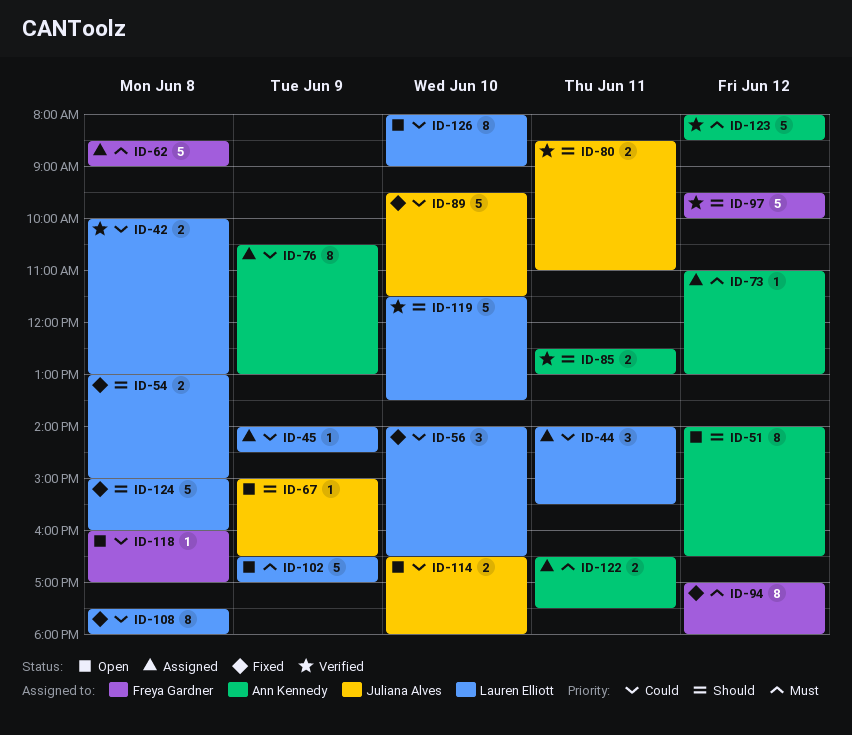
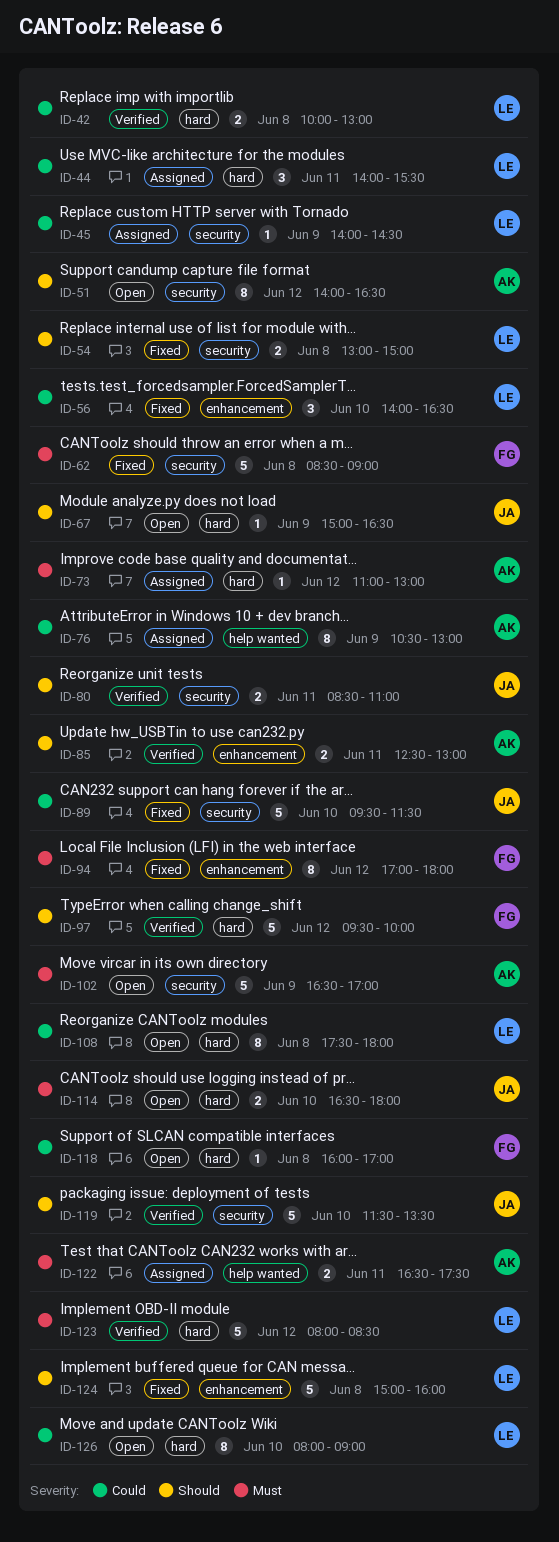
ID-62, status: Assigned -> Fixed
ID-102, owner: Lauren Elliott -> Ann Kennedy
ID-108, status: Fixed -> Open
ID-114, priority: Could -> Must
ID-119, owner: Lauren Elliott -> Juliana Alves
ID-123, owner: Ann Kennedy -> Lauren Elliott

